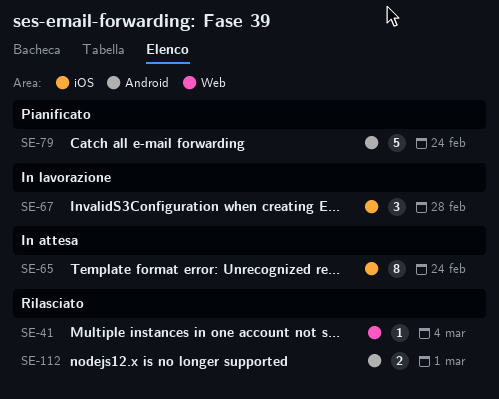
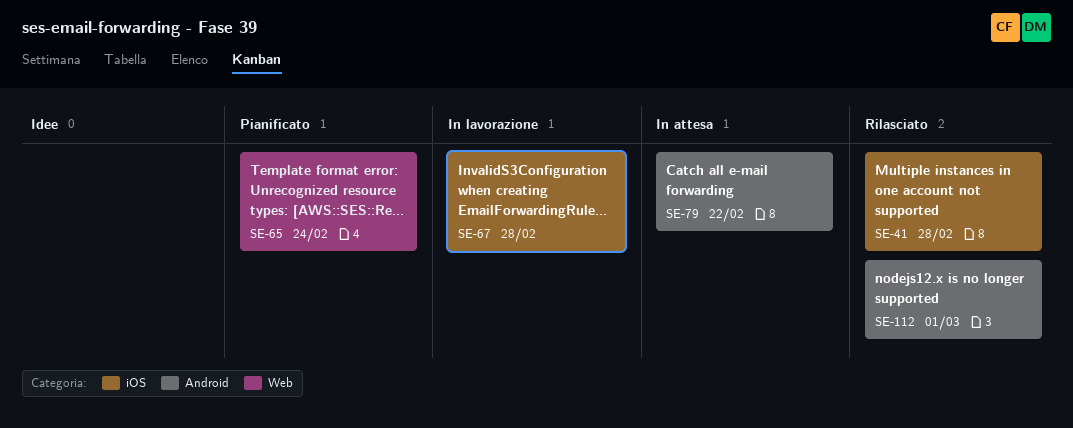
SE-41, label: Web -> iOS
SE-41, due: Mar 4 -> Feb 28
SE-65, status: In attesa -> Pianificato
SE-65, label: iOS -> Web
SE-79, status: Pianificato -> In attesa
SE-79, due: Feb 24 -> Feb 22

